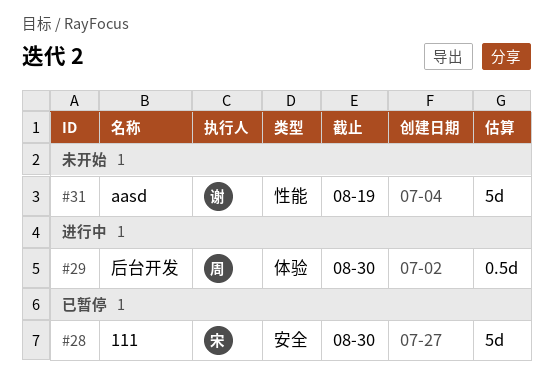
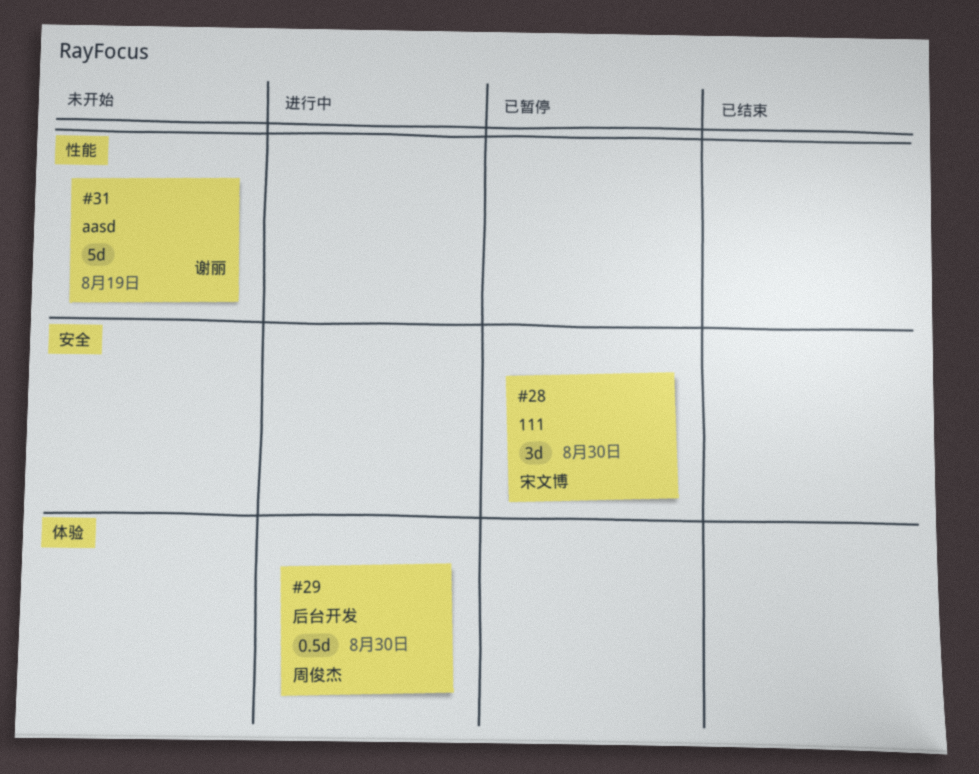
#28, estimate: 5d -> 3d

